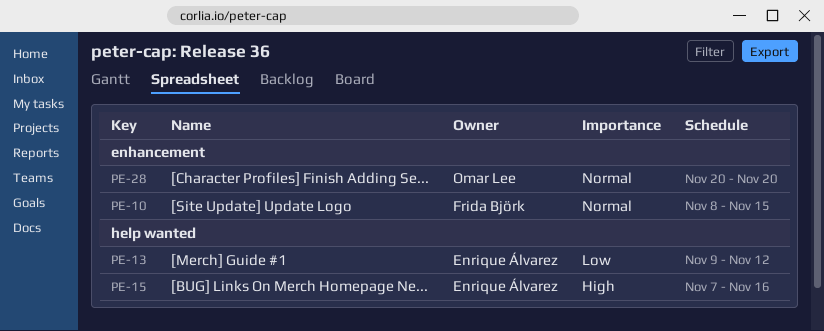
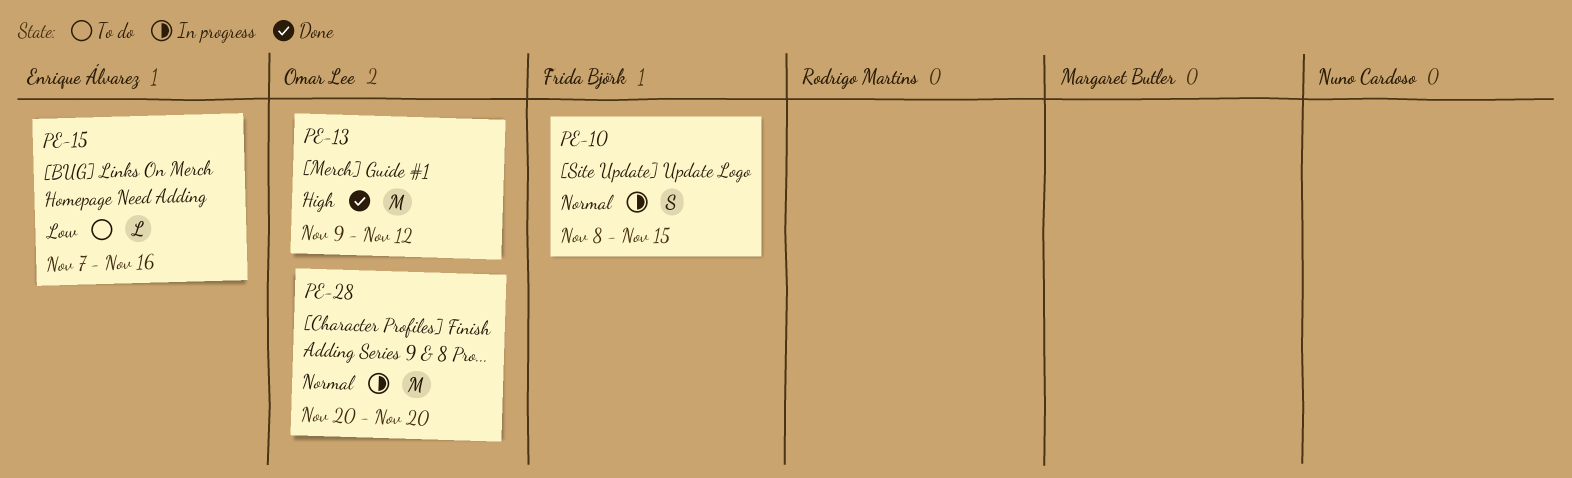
PE-13, owner: Enrique Álvarez -> Omar Lee
PE-13, priority: Low -> High
PE-15, priority: High -> Low

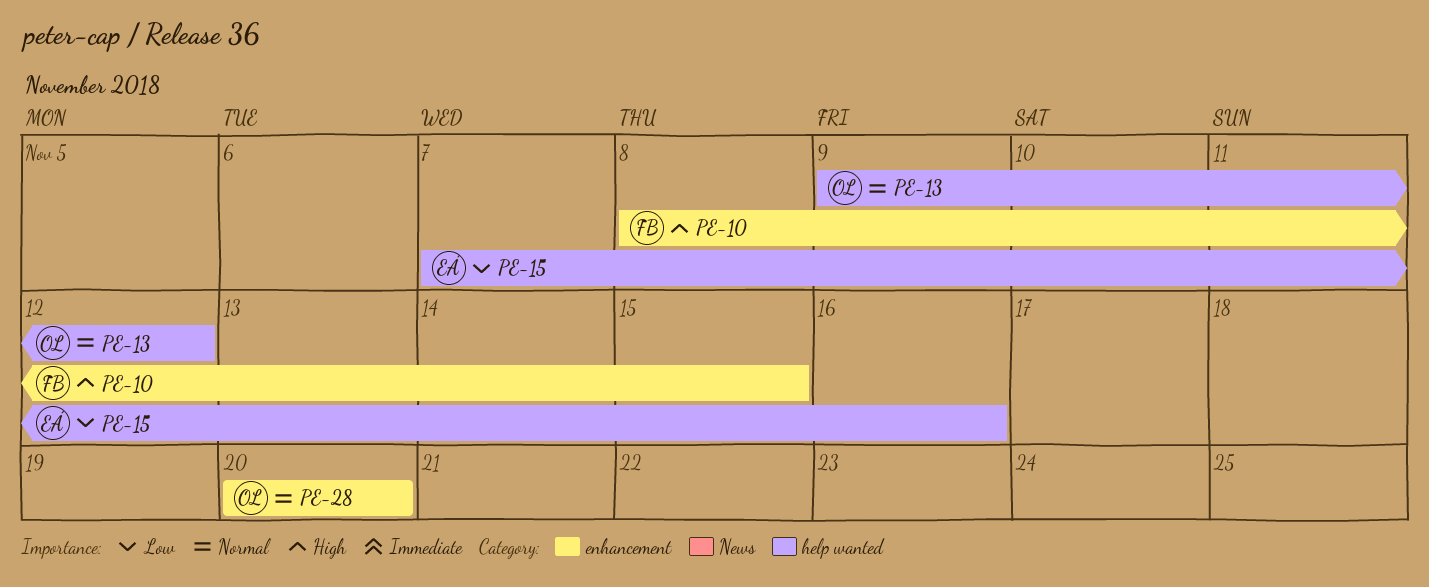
PE-10, priority: Normal -> High
PE-13, priority: High -> Normal

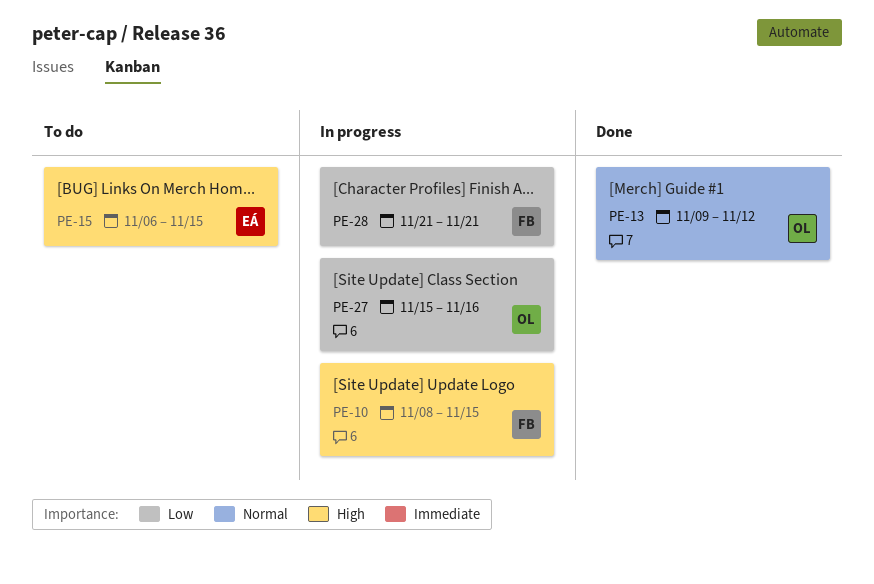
PE-15, priority: Low -> High
PE-15, start: Nov 7 -> Nov 6
PE-15, due: Nov 16 -> Nov 15
PE-27: none -> present
PE-28, owner: OL -> FB
PE-28, priority: Normal -> Low
PE-28, start: Nov 20 -> Nov 21
PE-28, due: Nov 20 -> Nov 21

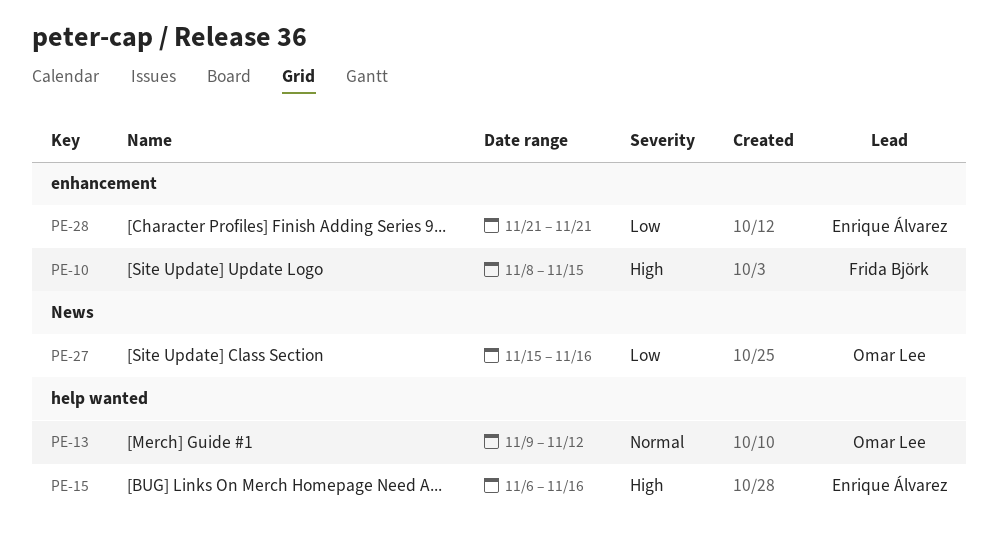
PE-15, due: Nov 15 -> Nov 16
PE-28, owner: Frida Björk -> Enrique Álvarez

